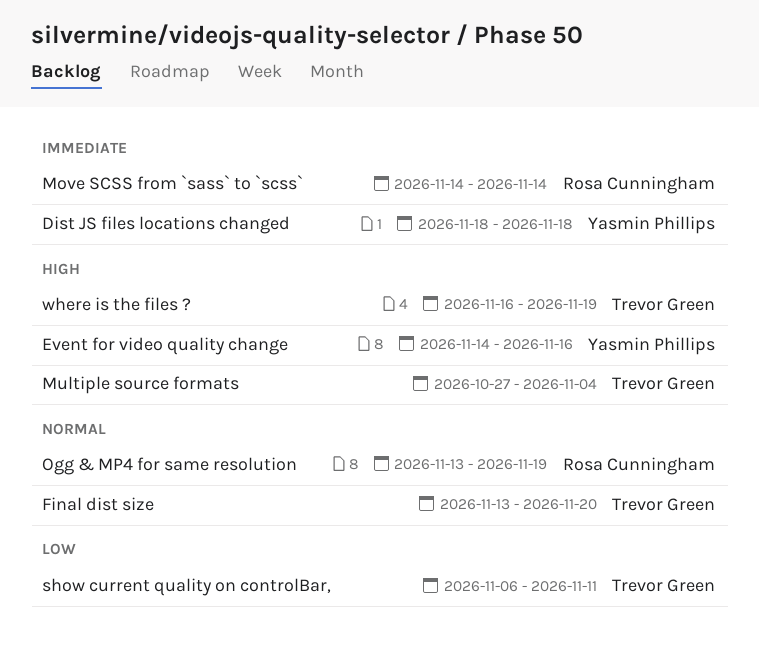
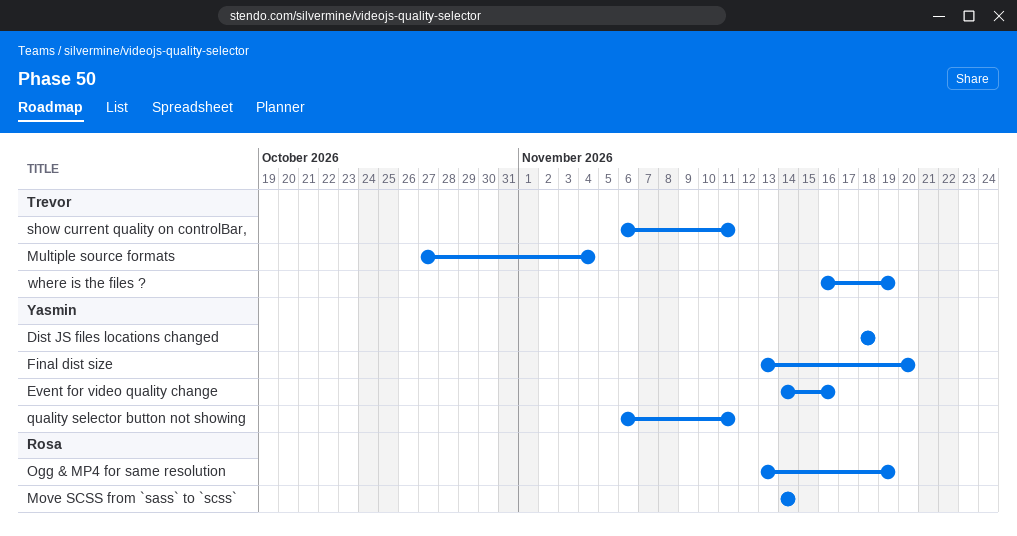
Final dist size, owner: Trevor Green -> Yasmin Phillips
quality selector button not showing: none -> present

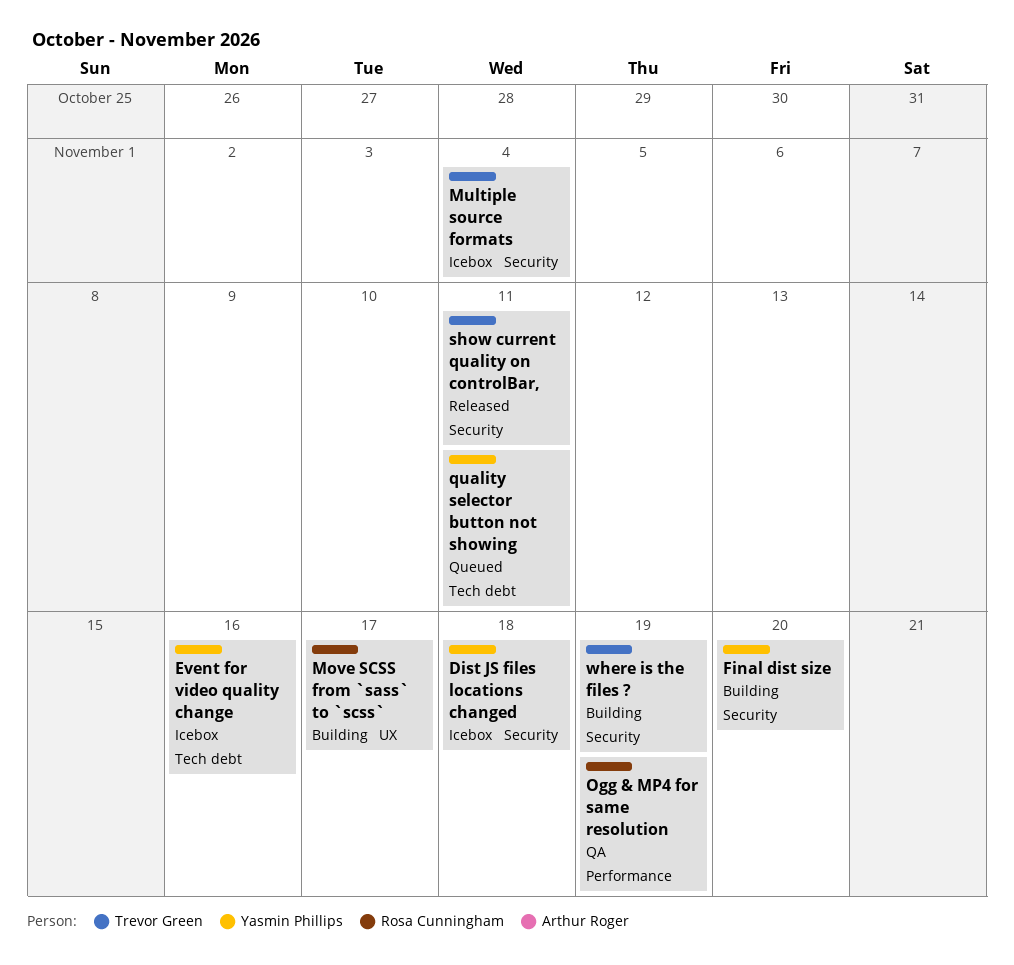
Move SCSS from `sass` to `scss`, due: Nov 14 -> Nov 17

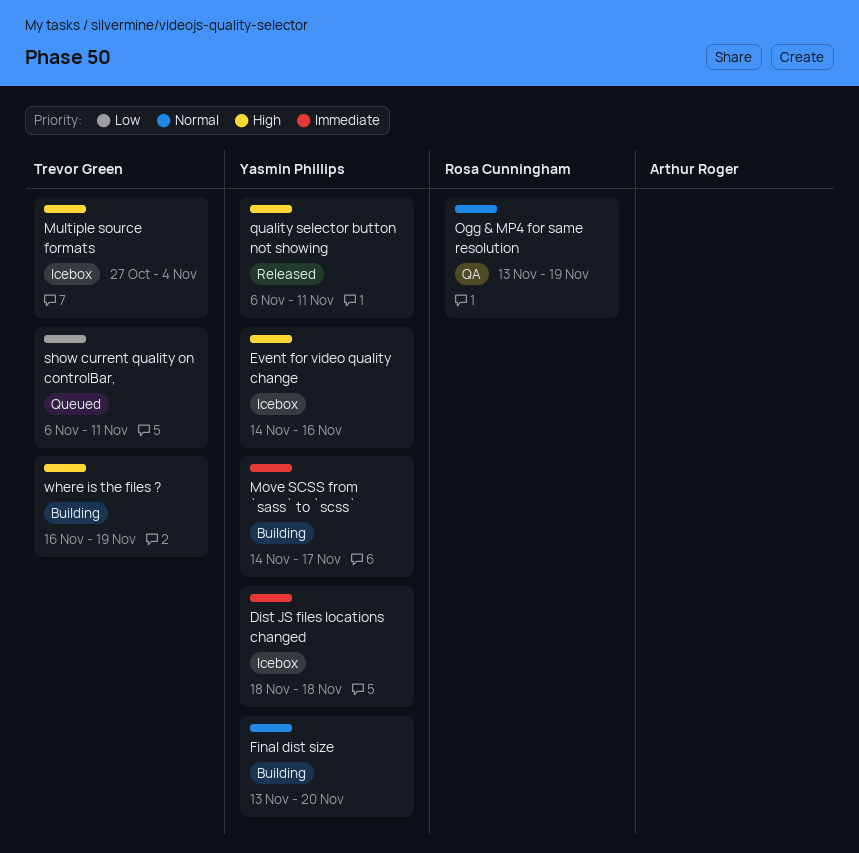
Move SCSS from `sass` to `scss`, owner: Rosa Cunningham -> Yasmin Phillips
quality selector button not showing, status: Queued -> Released
show current quality on controlBar,, status: Released -> Queued

